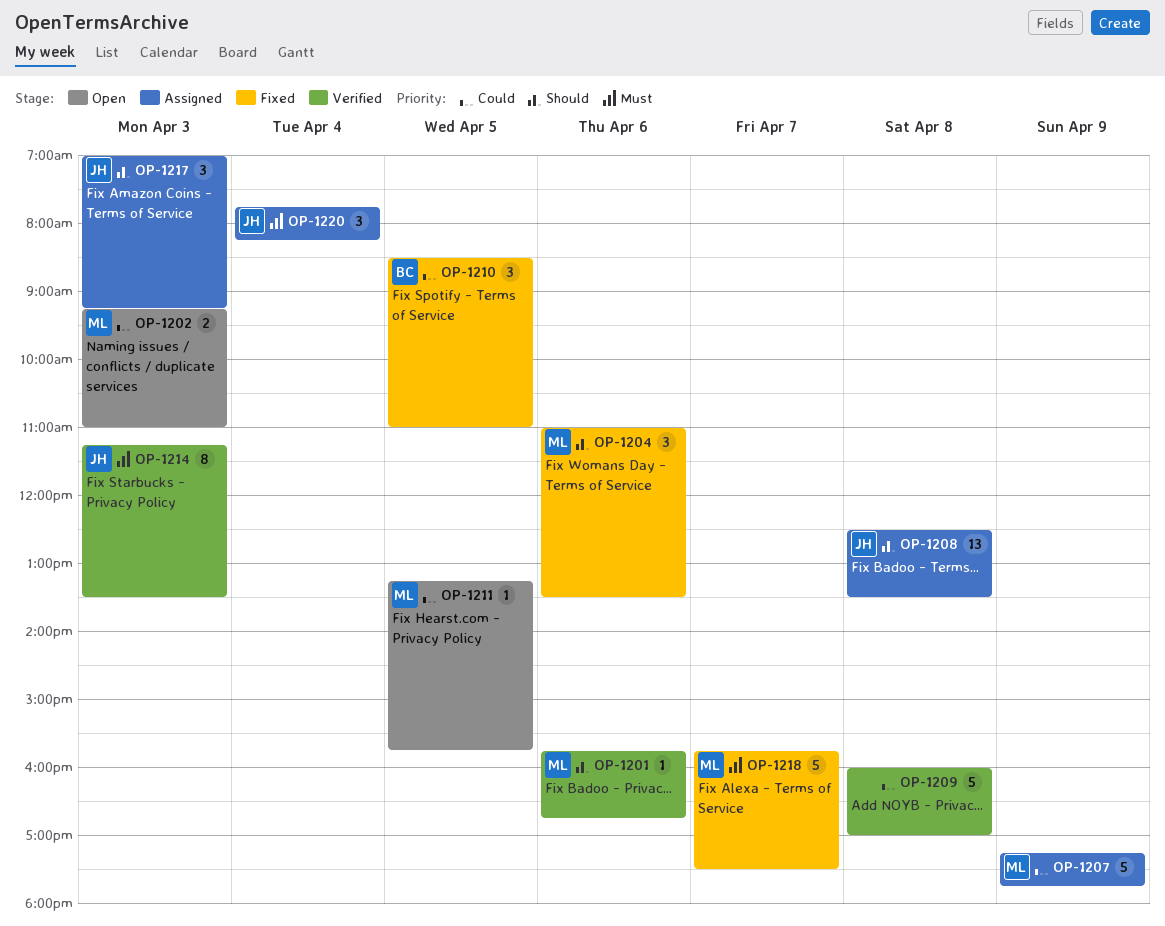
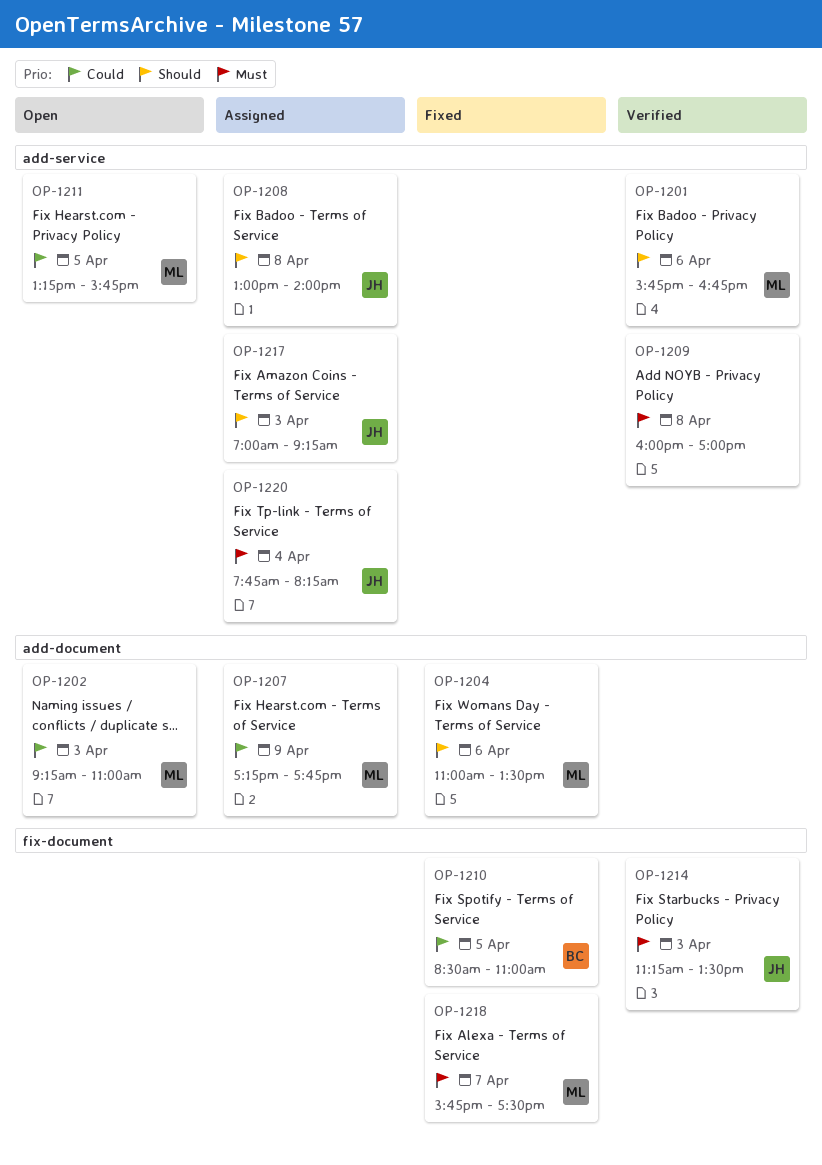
OP-1208, begins: 12:30 -> 13:00
OP-1208, ends: 13:30 -> 14:00
OP-1209, priority: Could -> Must

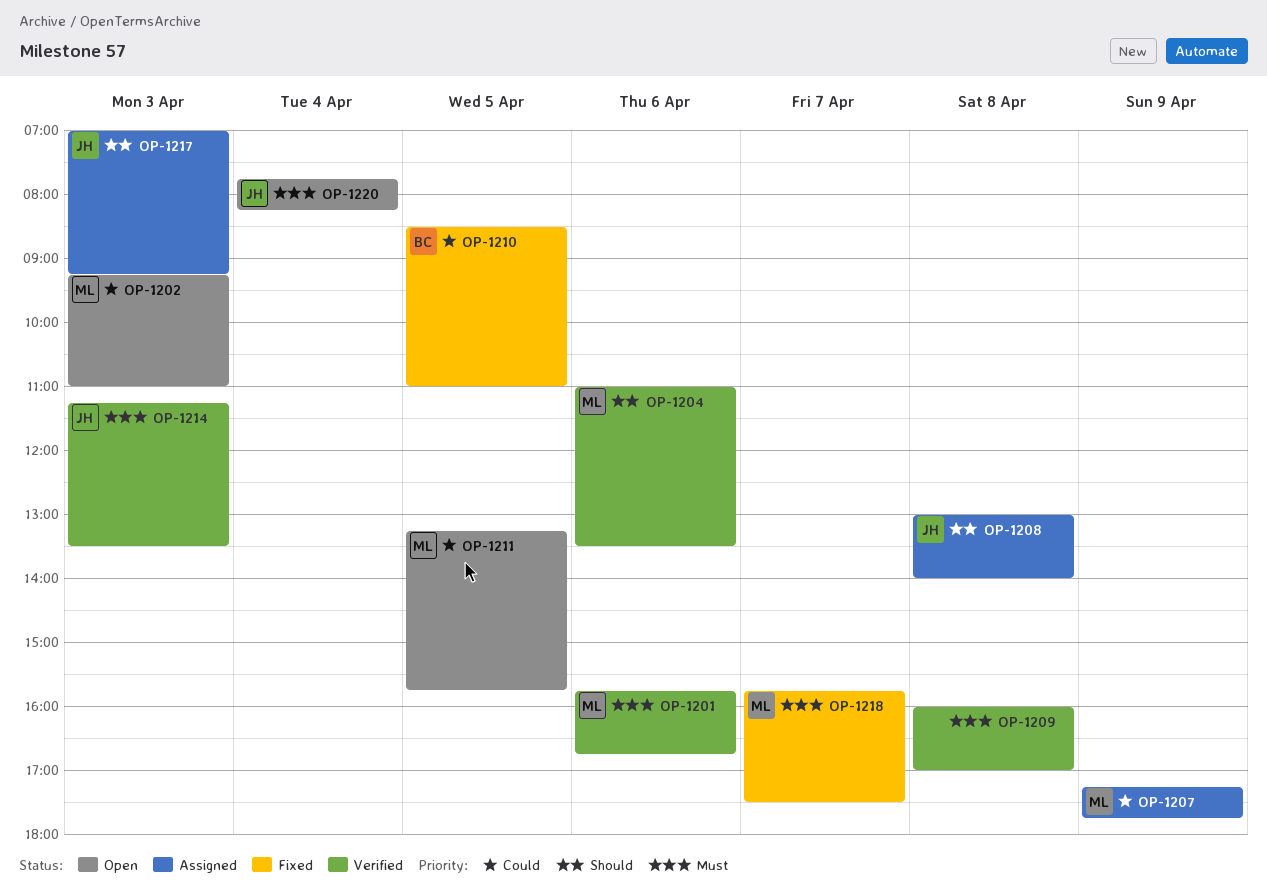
OP-1201, priority: Should -> Must
OP-1204, status: Fixed -> Verified
OP-1220, status: Assigned -> Open

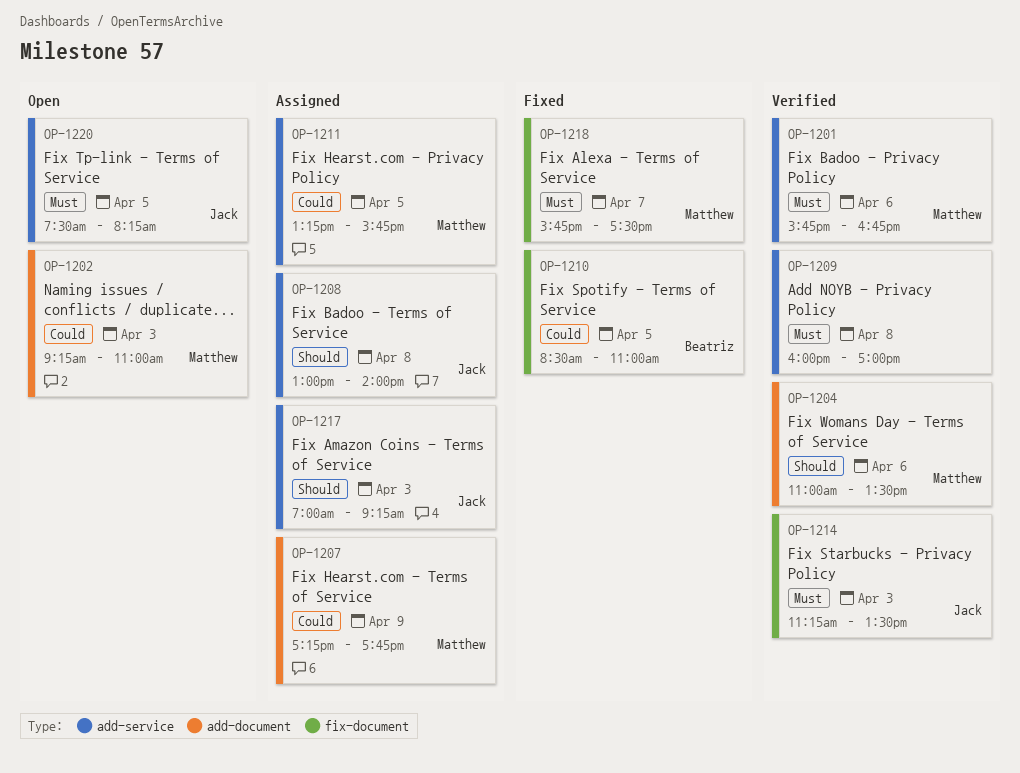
OP-1211, status: Open -> Assigned
OP-1220, day: Apr 4 -> Apr 5
OP-1220, begins: 07:45 -> 07:30

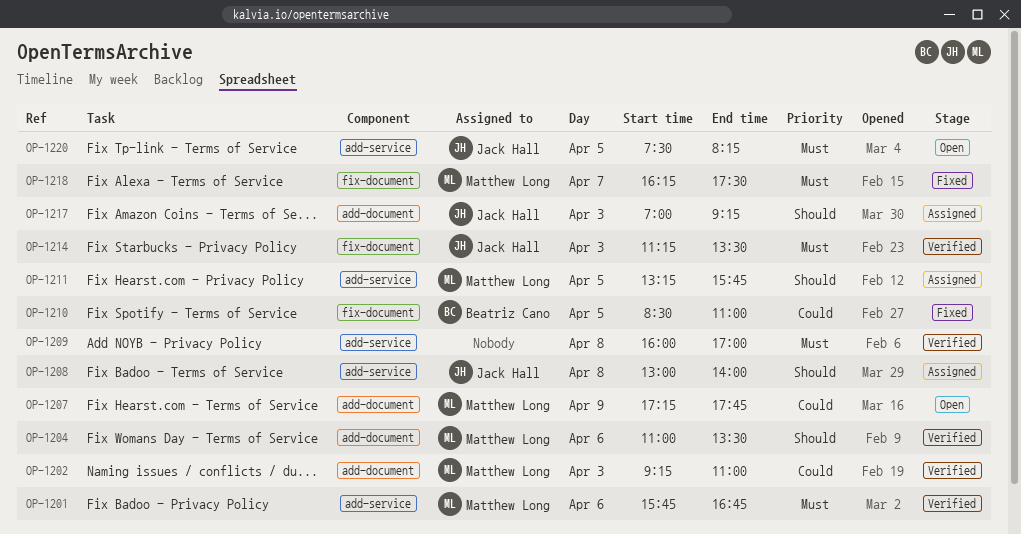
OP-1202, status: Open -> Verified
OP-1207, status: Assigned -> Open
OP-1211, priority: Could -> Should
OP-1217, label: add-service -> add-document
OP-1218, begins: 15:45 -> 16:15

